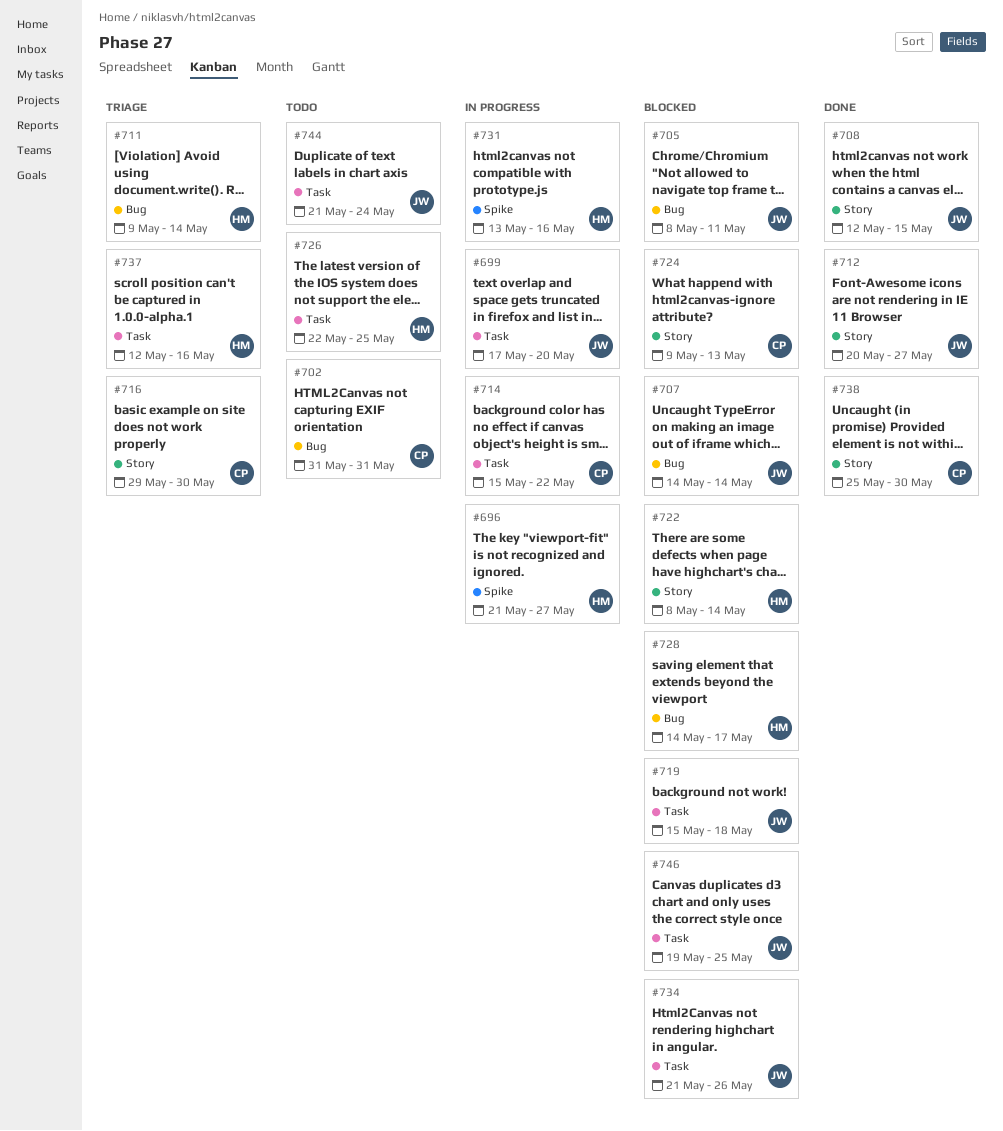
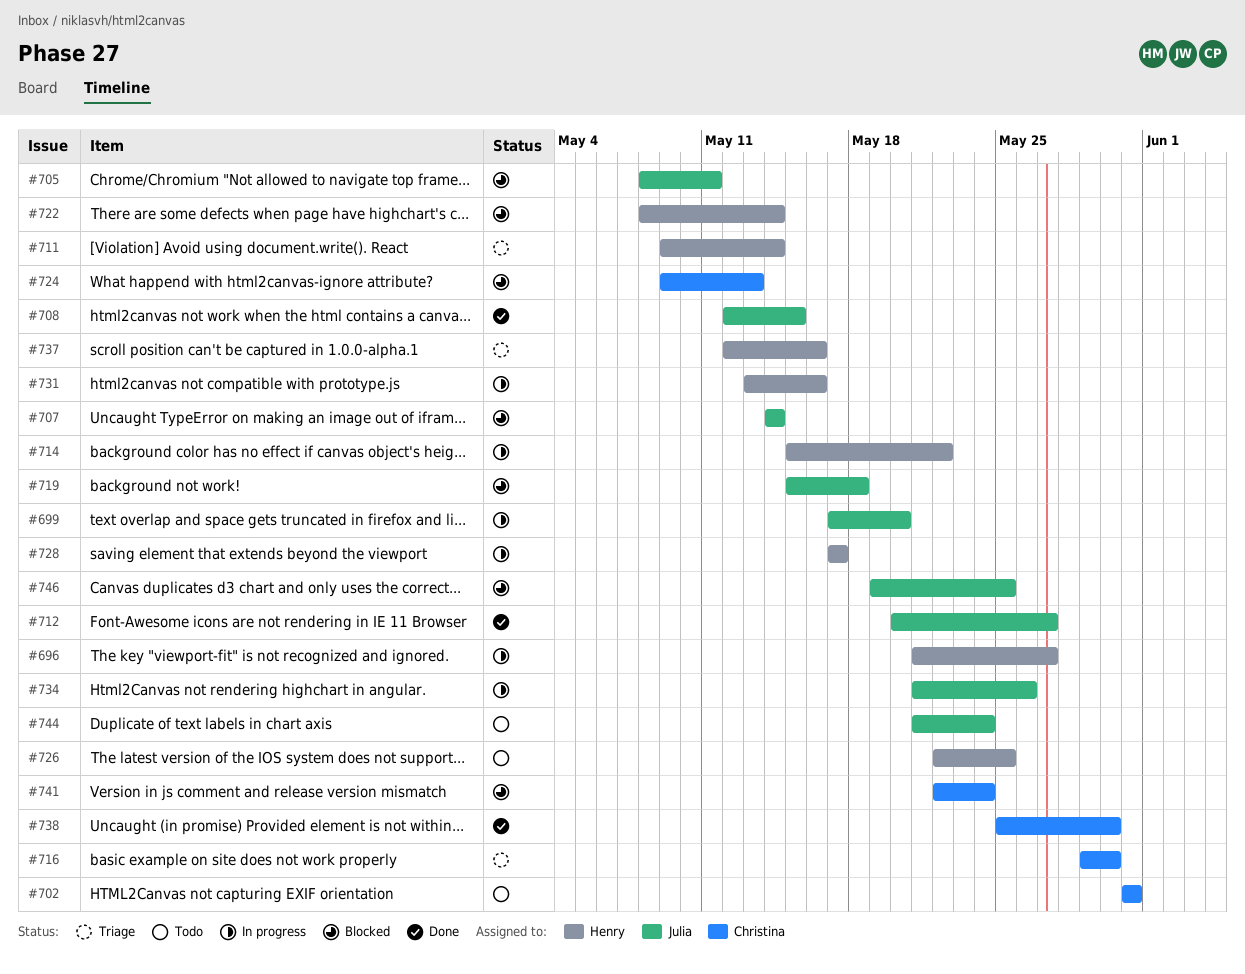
#714, owner: Christina -> Henry
#728, status: Blocked -> In progress
#728, start: May 14 -> May 17
#734, status: Blocked -> In progress
#741: none -> present

